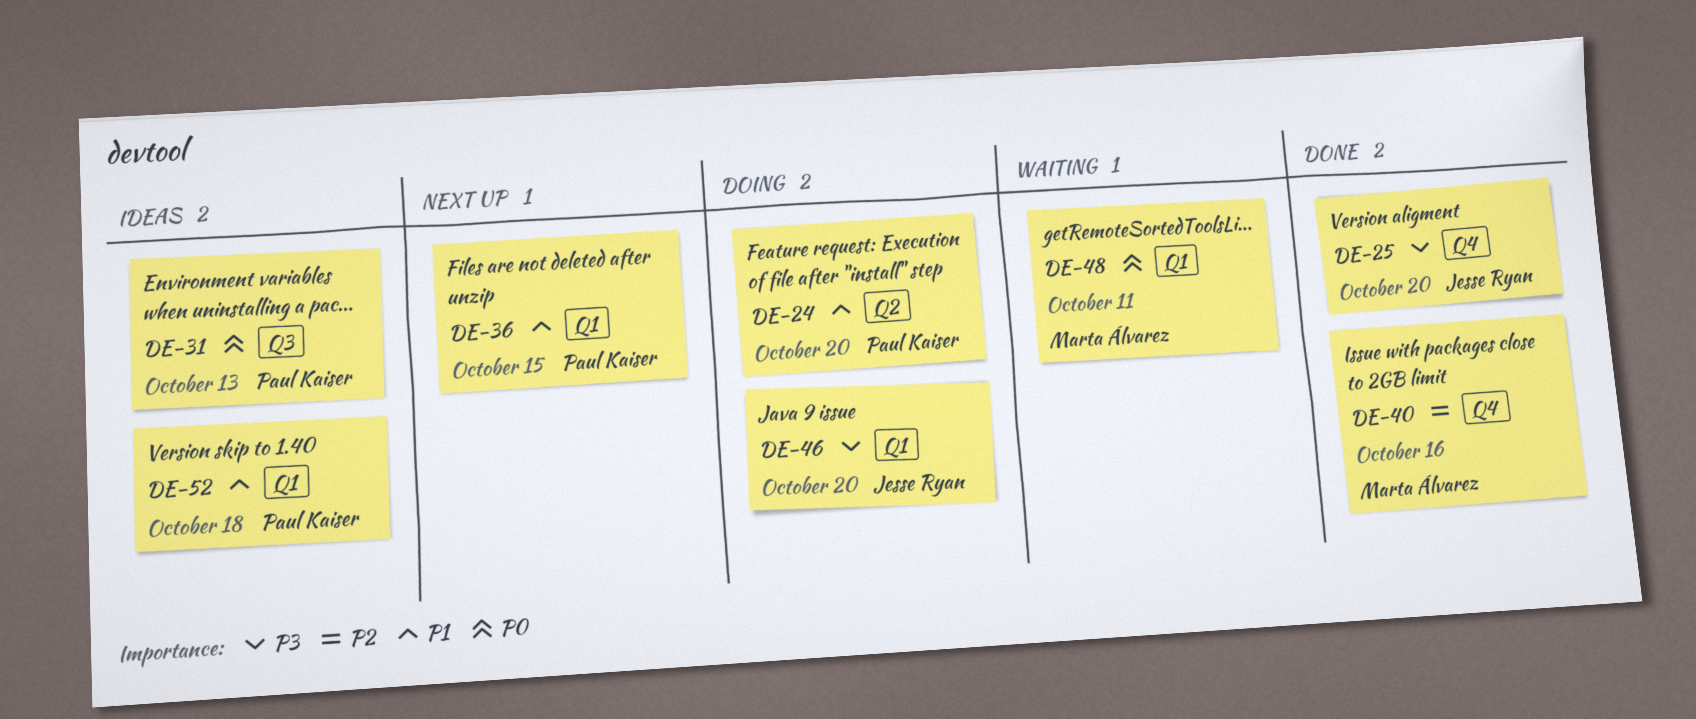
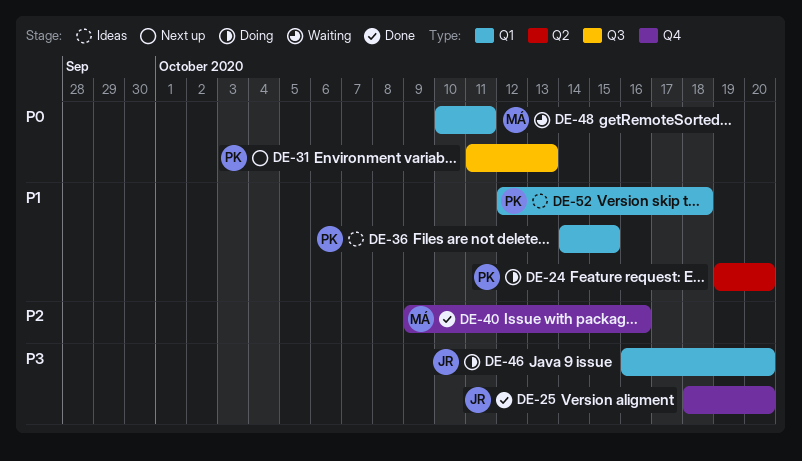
DE-31, status: Ideas -> Next up
DE-36, status: Next up -> Ideas

